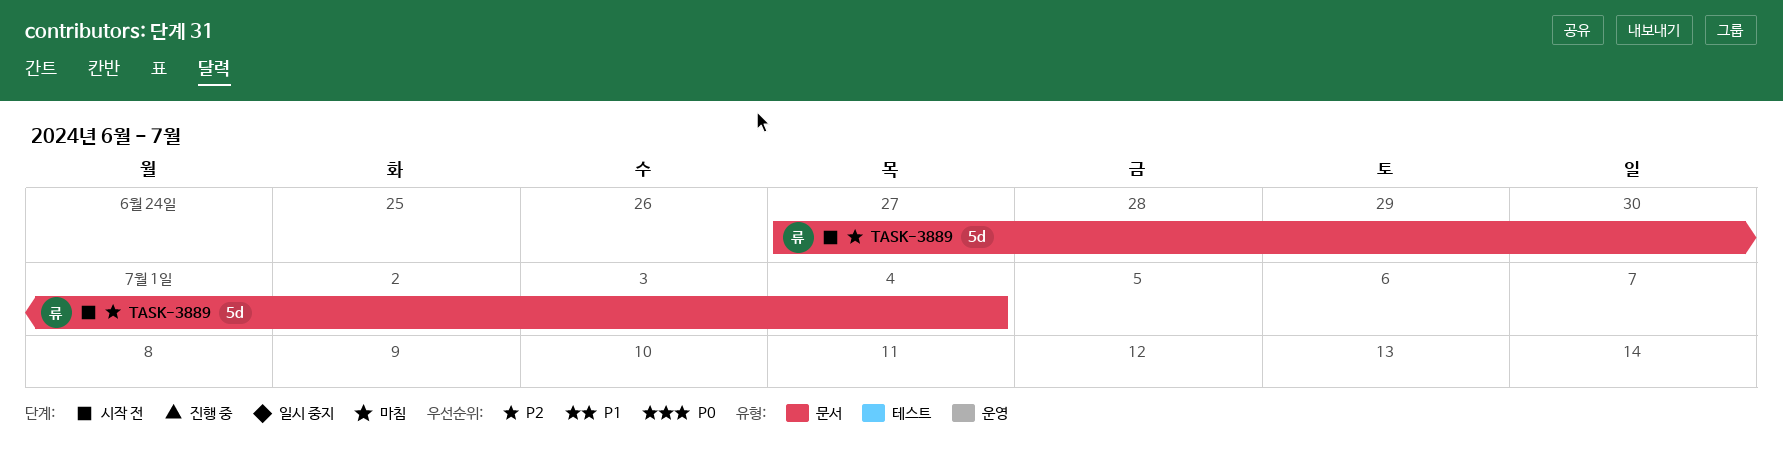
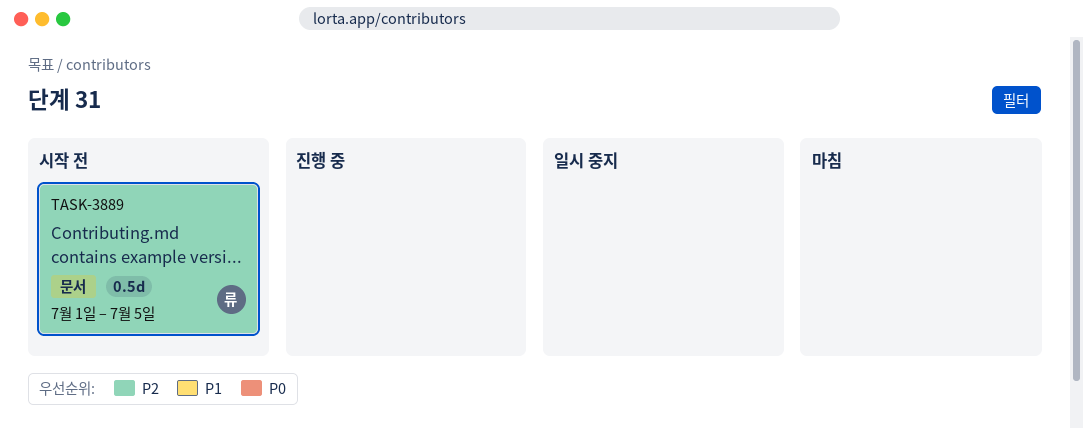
TASK-3889, estimate: 5d -> 0.5d
TASK-3889, start: Jun 27 -> Jul 1
TASK-3889, due: Jul 4 -> Jul 5

